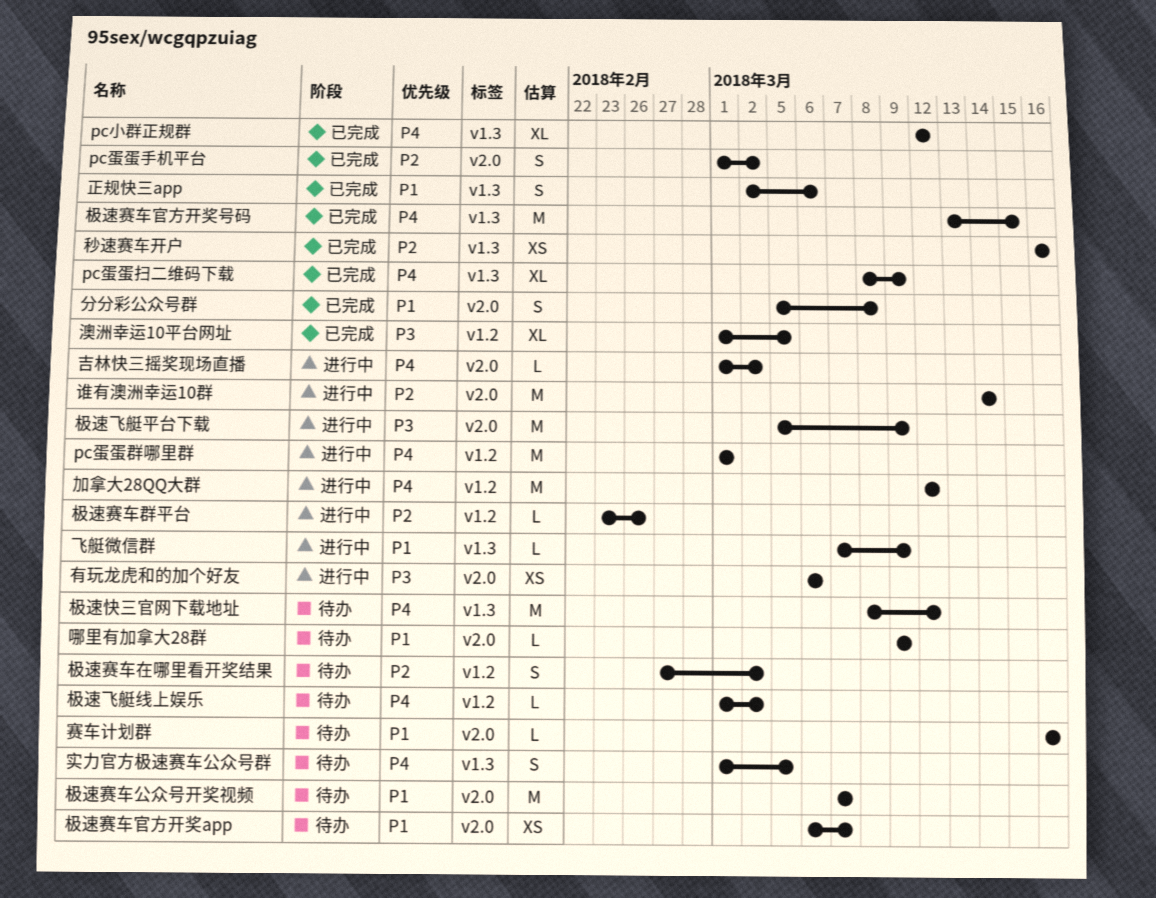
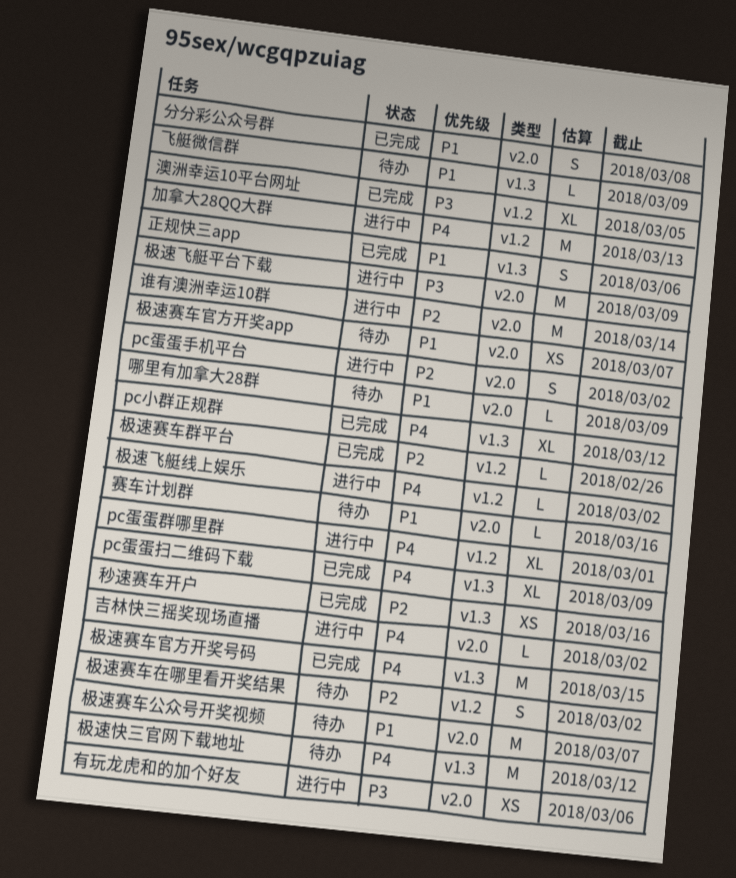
pc蛋蛋手机平台, status: 已完成 -> 进行中
pc蛋蛋群哪里群, estimate: M -> XL
加拿大28QQ大群, due: Mar 12 -> Mar 13
实力官方极速赛车公众号群: present -> none
极速赛车群平台, status: 进行中 -> 已完成
极速飞艇线上娱乐, status: 待办 -> 进行中
飞艇微信群, status: 进行中 -> 待办

